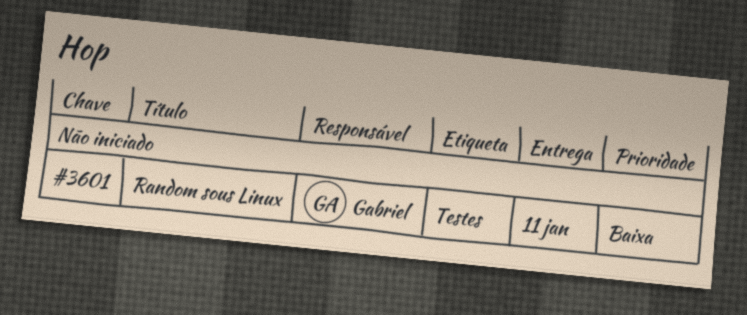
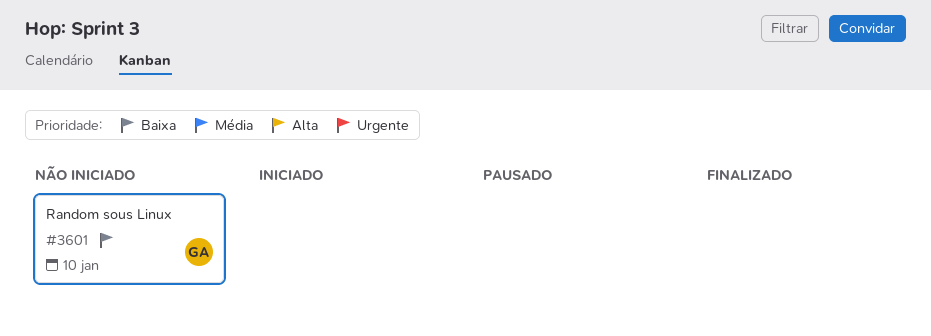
#3601, due: Jan 11 -> Jan 10

